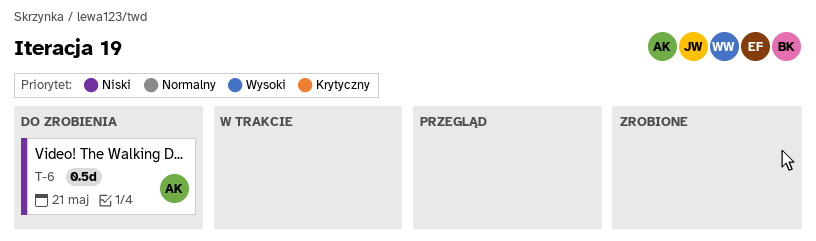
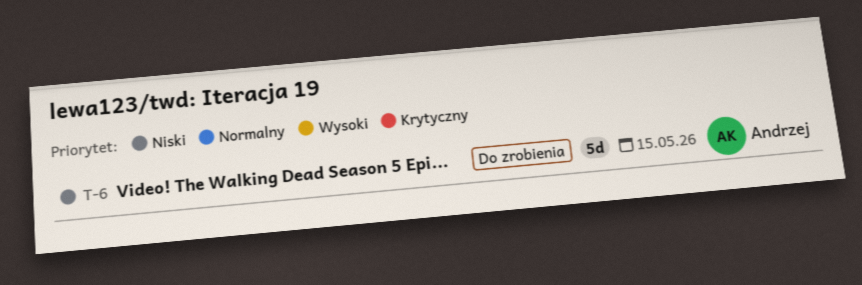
T-6, estimate: 0.5d -> 5d
T-6, due: May 21 -> May 15

